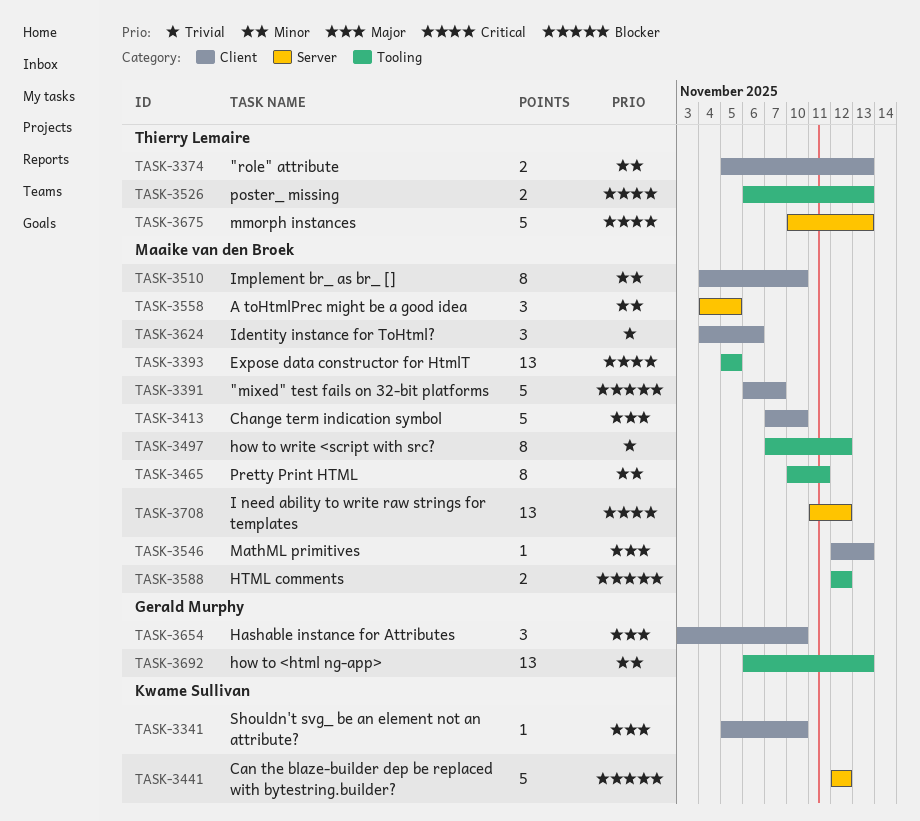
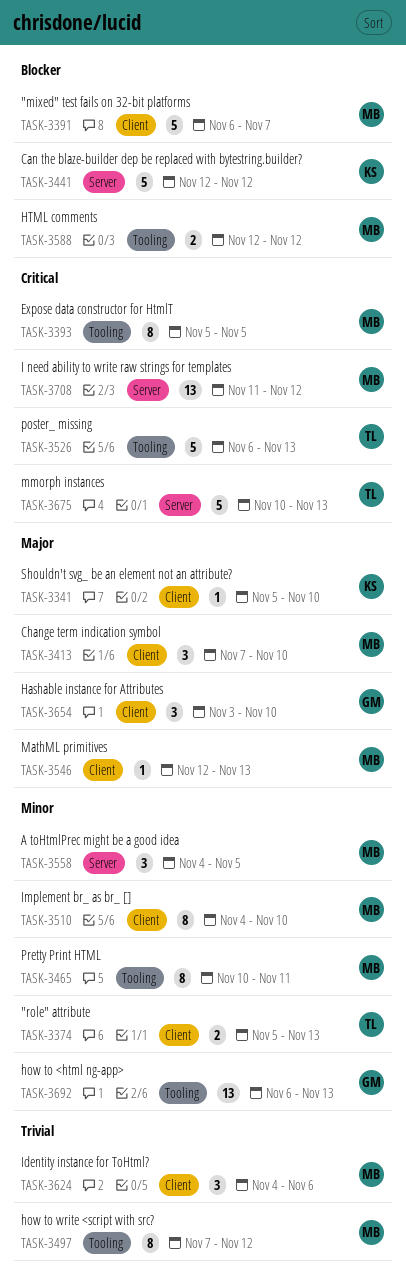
TASK-3393, estimate: 13 -> 8
TASK-3413, estimate: 5 -> 3
TASK-3526, estimate: 2 -> 5

